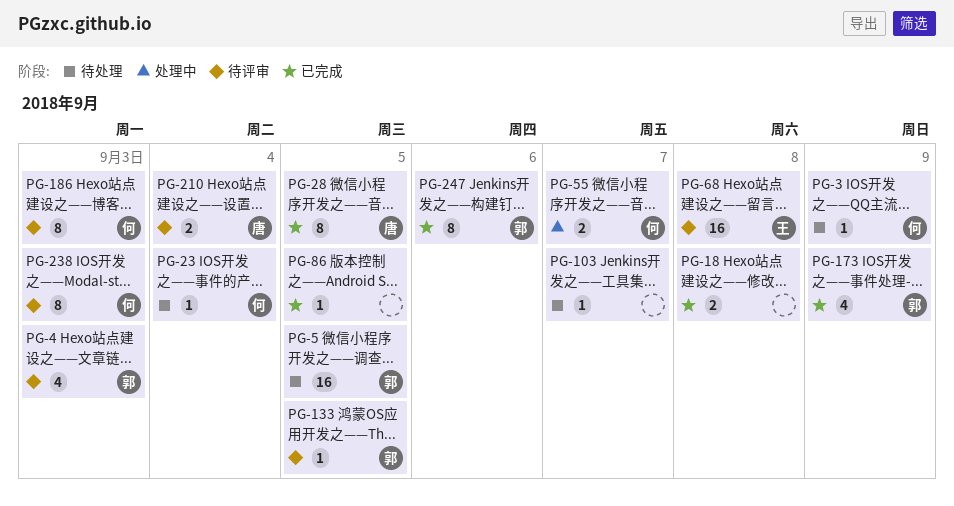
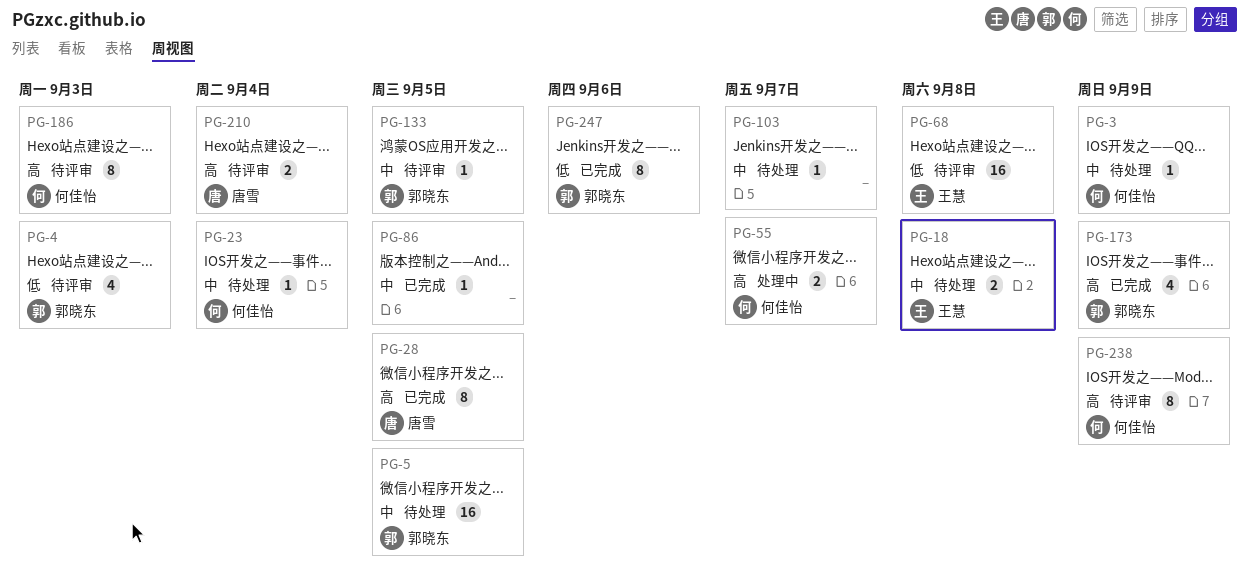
PG-18, status: 已完成 -> 待处理
PG-18, owner: none -> 王慧
PG-238, due: Sep 3 -> Sep 9

